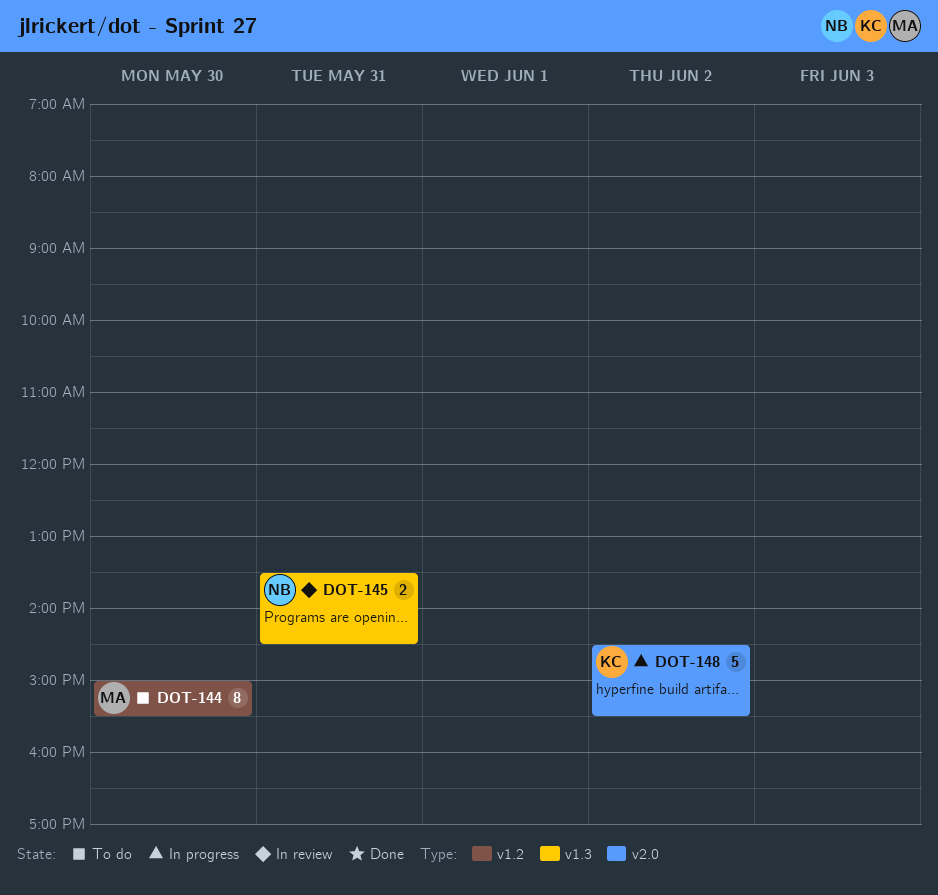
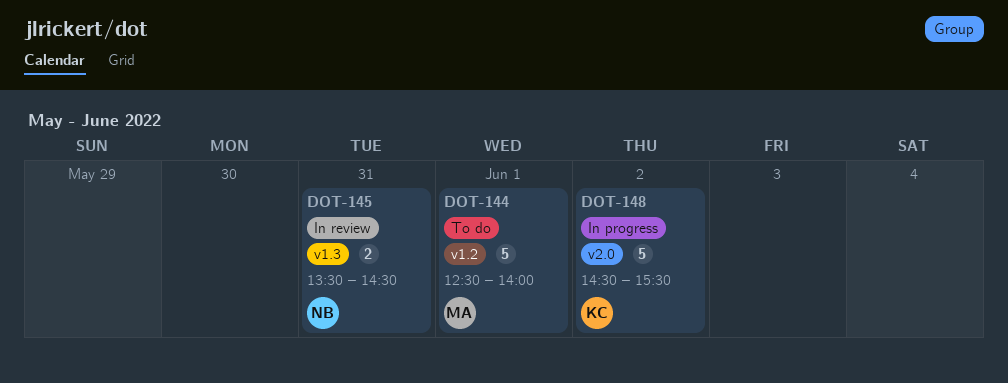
DOT-144, estimate: 8 -> 5
DOT-144, day: May 30 -> Jun 1
DOT-144, begins: 15:00 -> 12:30
DOT-144, ends: 15:30 -> 14:00

